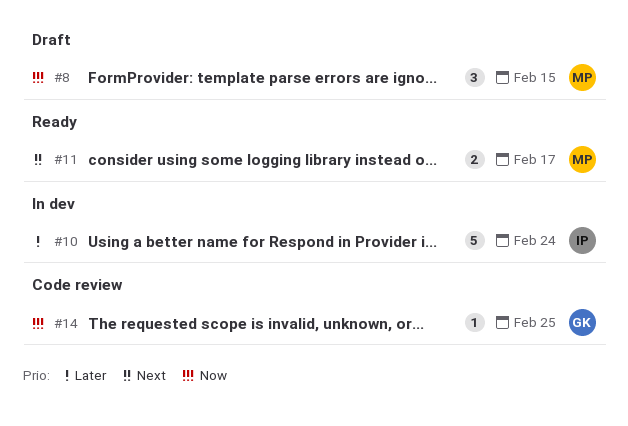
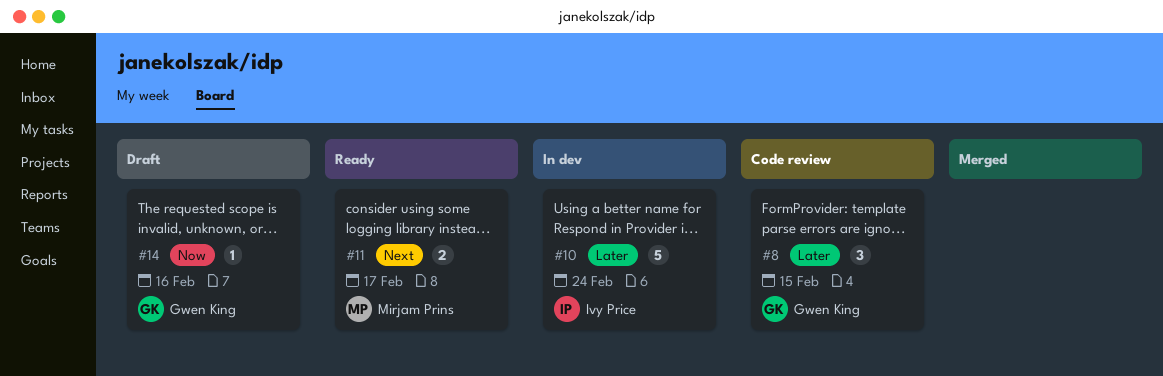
#8, status: Draft -> Code review
#8, owner: Mirjam Prins -> Gwen King
#8, priority: Now -> Later
#14, status: Code review -> Draft
#14, due: Feb 25 -> Feb 16

